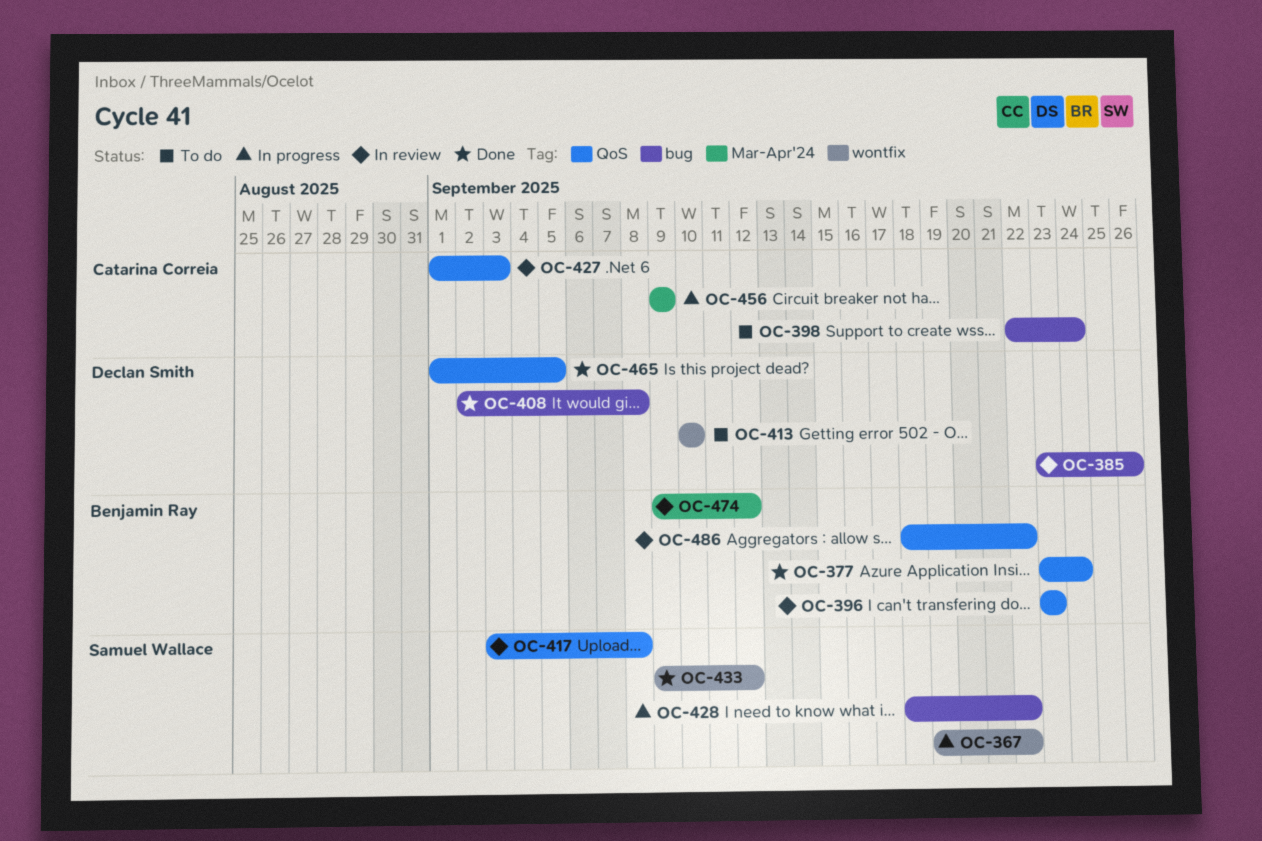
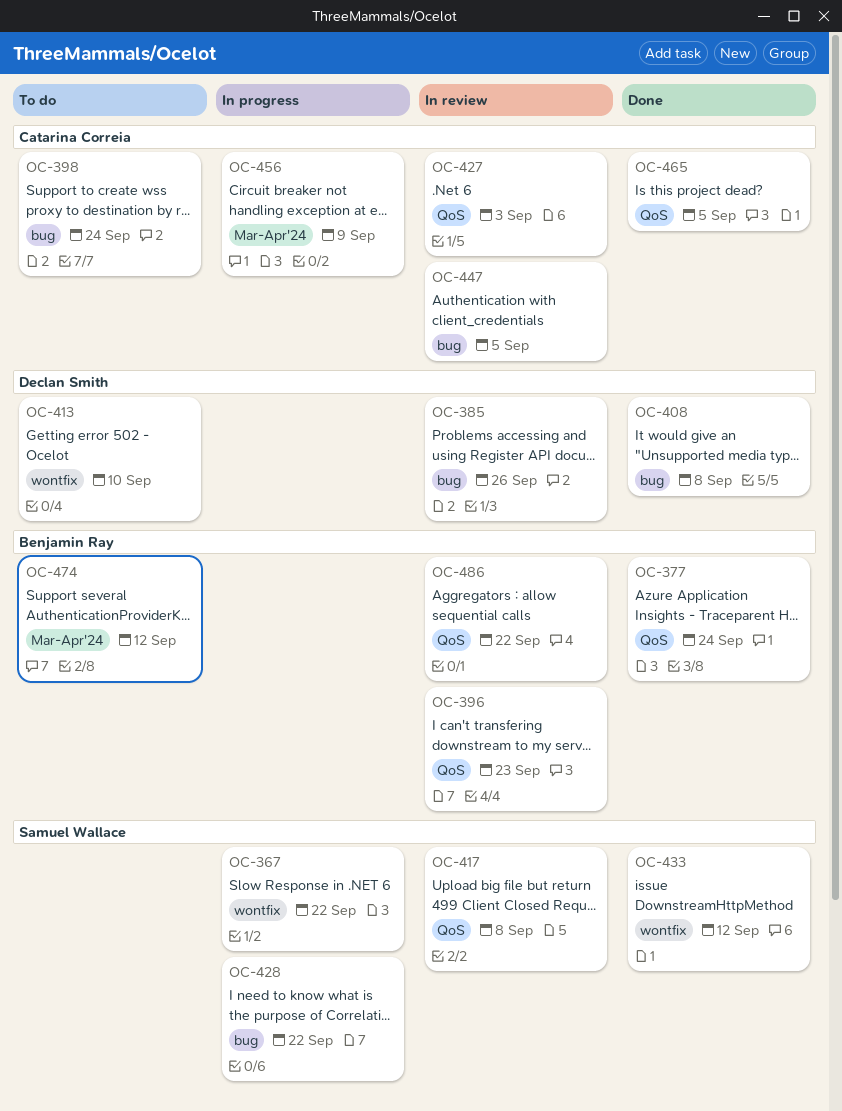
OC-447: none -> present
OC-465, owner: Declan Smith -> Catarina Correia
OC-474, status: In review -> To do

